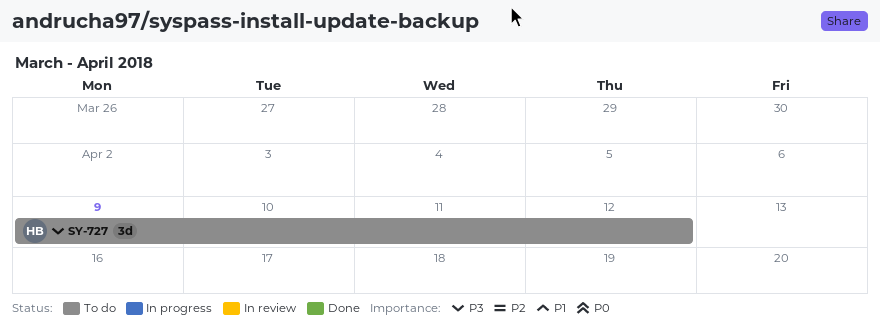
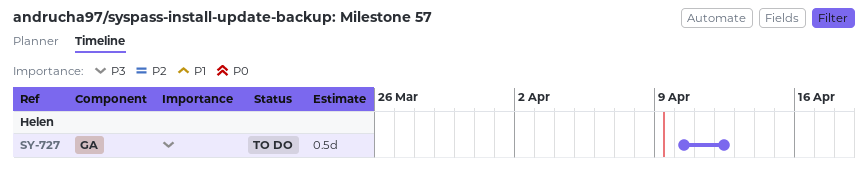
SY-727, estimate: 3d -> 0.5d
SY-727, start: Apr 9 -> Apr 10

